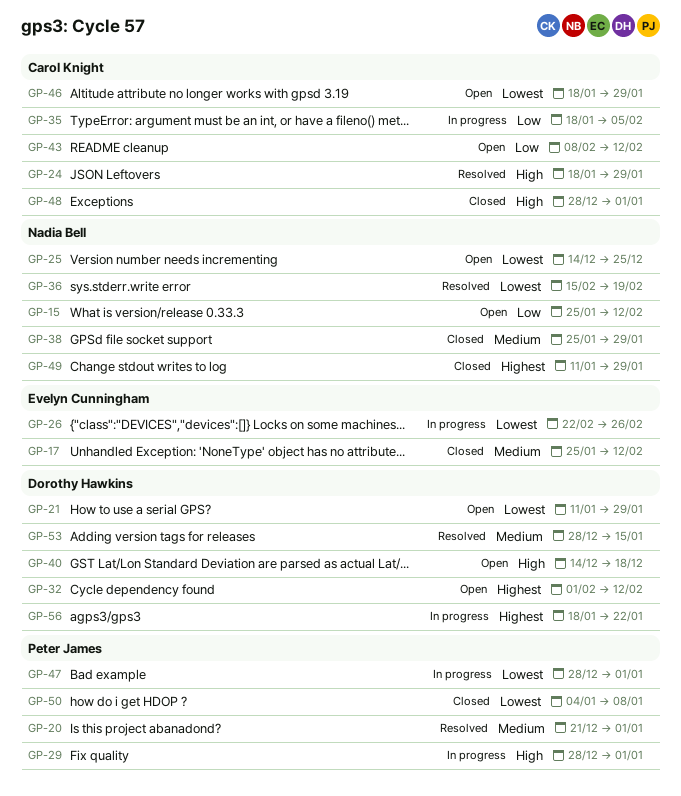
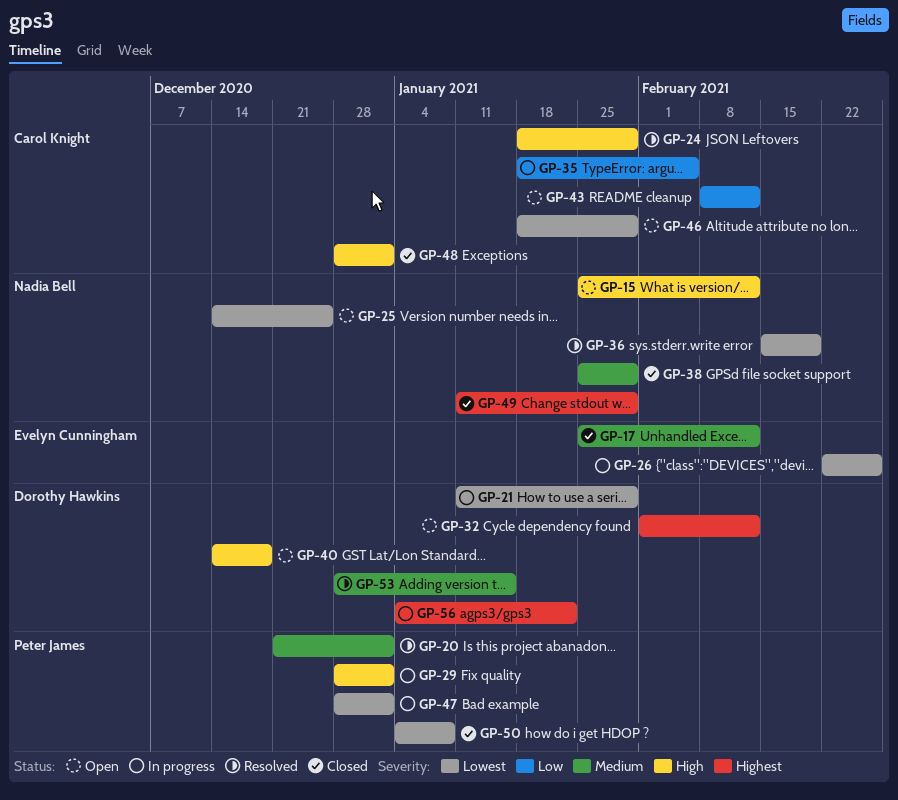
GP-15, priority: Low -> High
GP-21, status: Open -> In progress
GP-56, start: Jan 18 -> Jan 4

